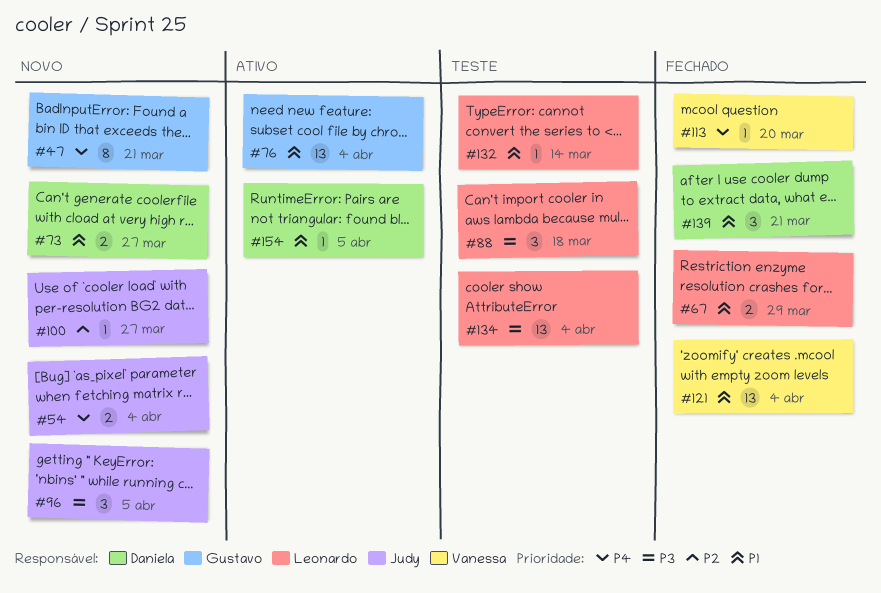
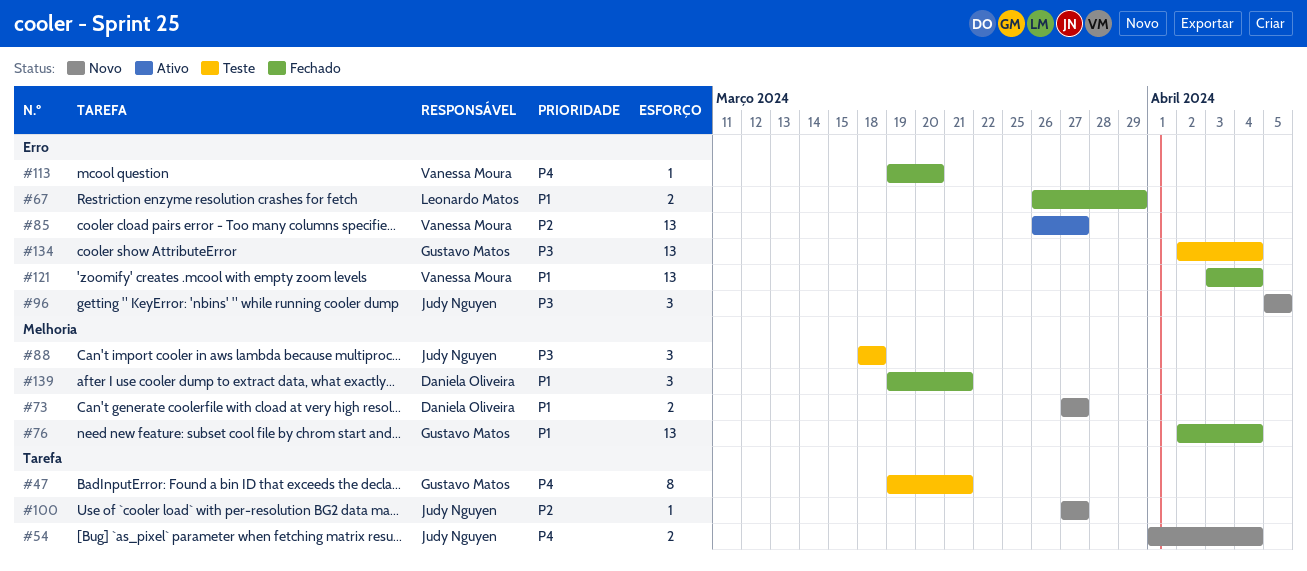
#47, status: Novo -> Teste
#76, status: Ativo -> Fechado
#85: none -> present
#88, owner: Leonardo Matos -> Judy Nguyen
#132: present -> none
#134, owner: Leonardo Matos -> Gustavo Matos
#154: present -> none

